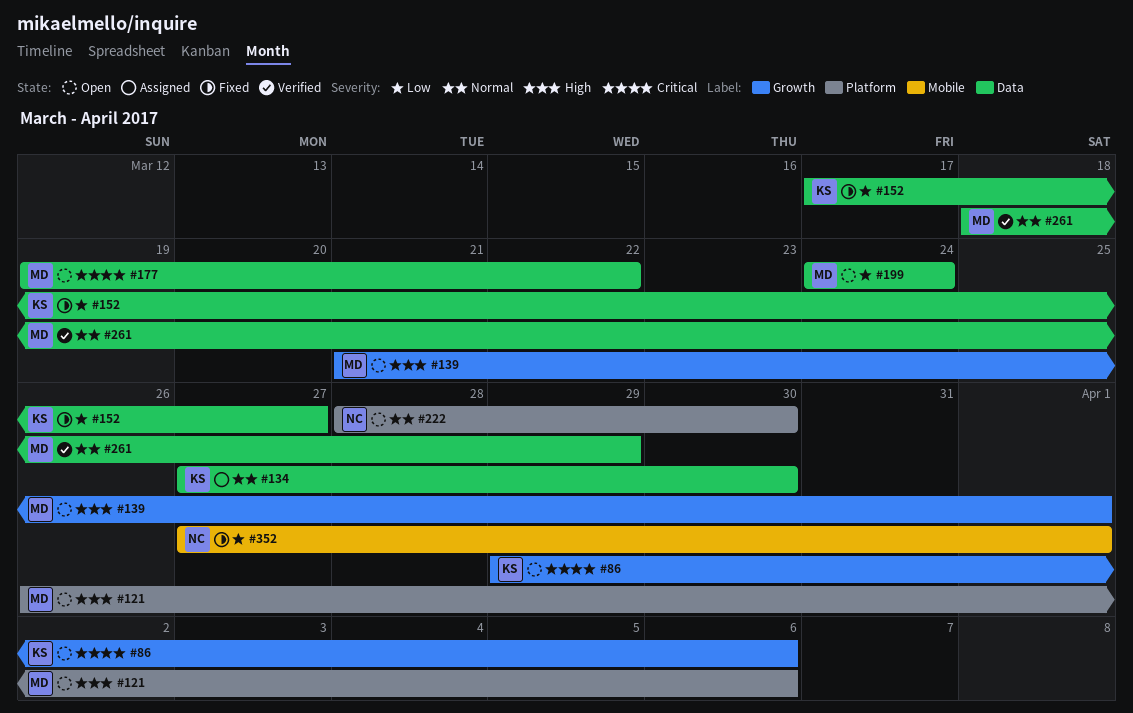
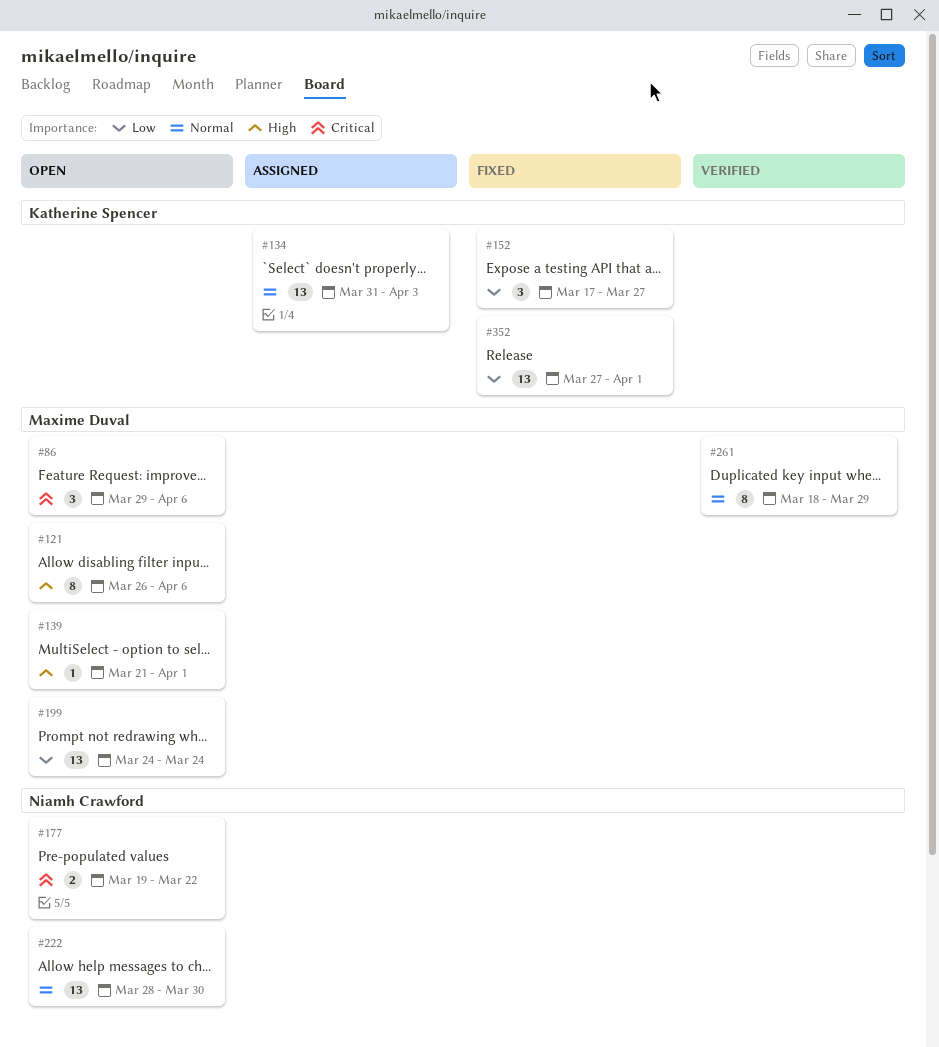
#86, owner: Katherine Spencer -> Maxime Duval
#134, start: Mar 27 -> Mar 31
#134, due: Mar 30 -> Apr 3
#177, owner: Maxime Duval -> Niamh Crawford
#352, owner: Niamh Crawford -> Katherine Spencer

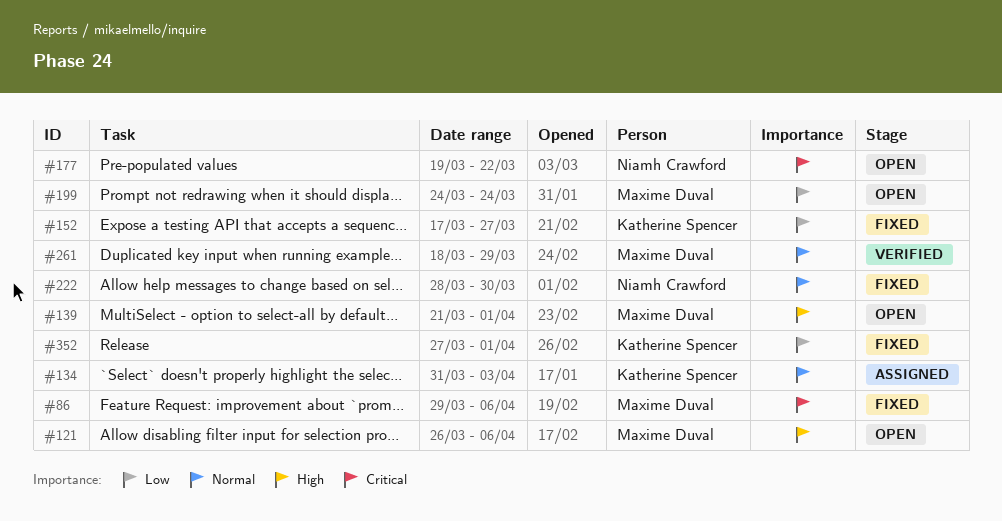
#86, status: Open -> Fixed
#222, status: Open -> Fixed

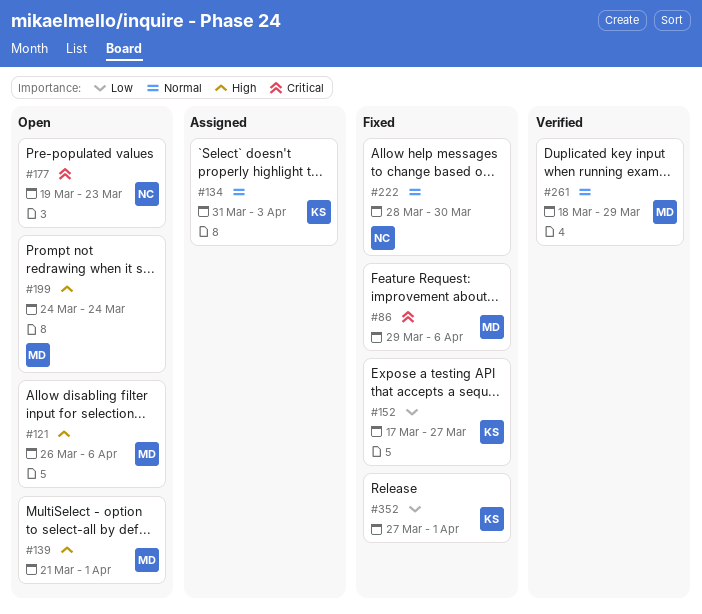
#177, due: Mar 22 -> Mar 23
#199, priority: Low -> High

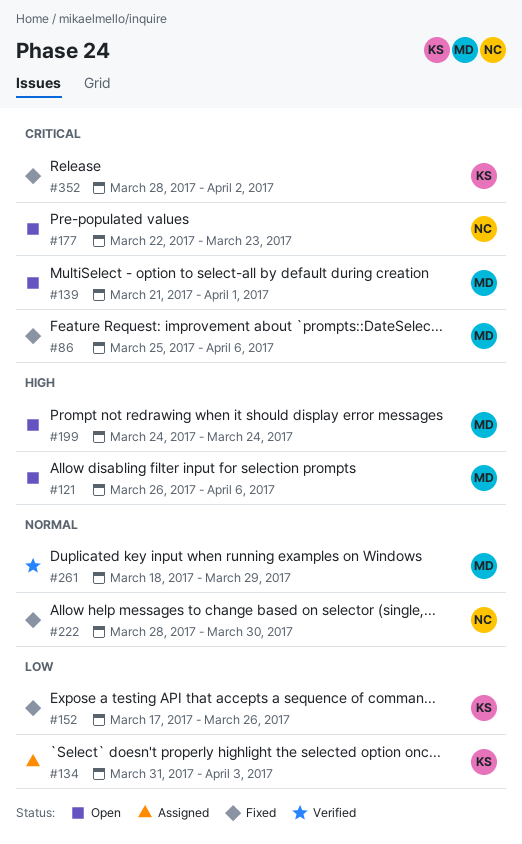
#86, start: Mar 29 -> Mar 25
#134, priority: Normal -> Low
#139, priority: High -> Critical
#152, due: Mar 27 -> Mar 26
#177, start: Mar 19 -> Mar 22
#352, priority: Low -> Critical
#352, start: Mar 27 -> Mar 28
#352, due: Apr 1 -> Apr 2

